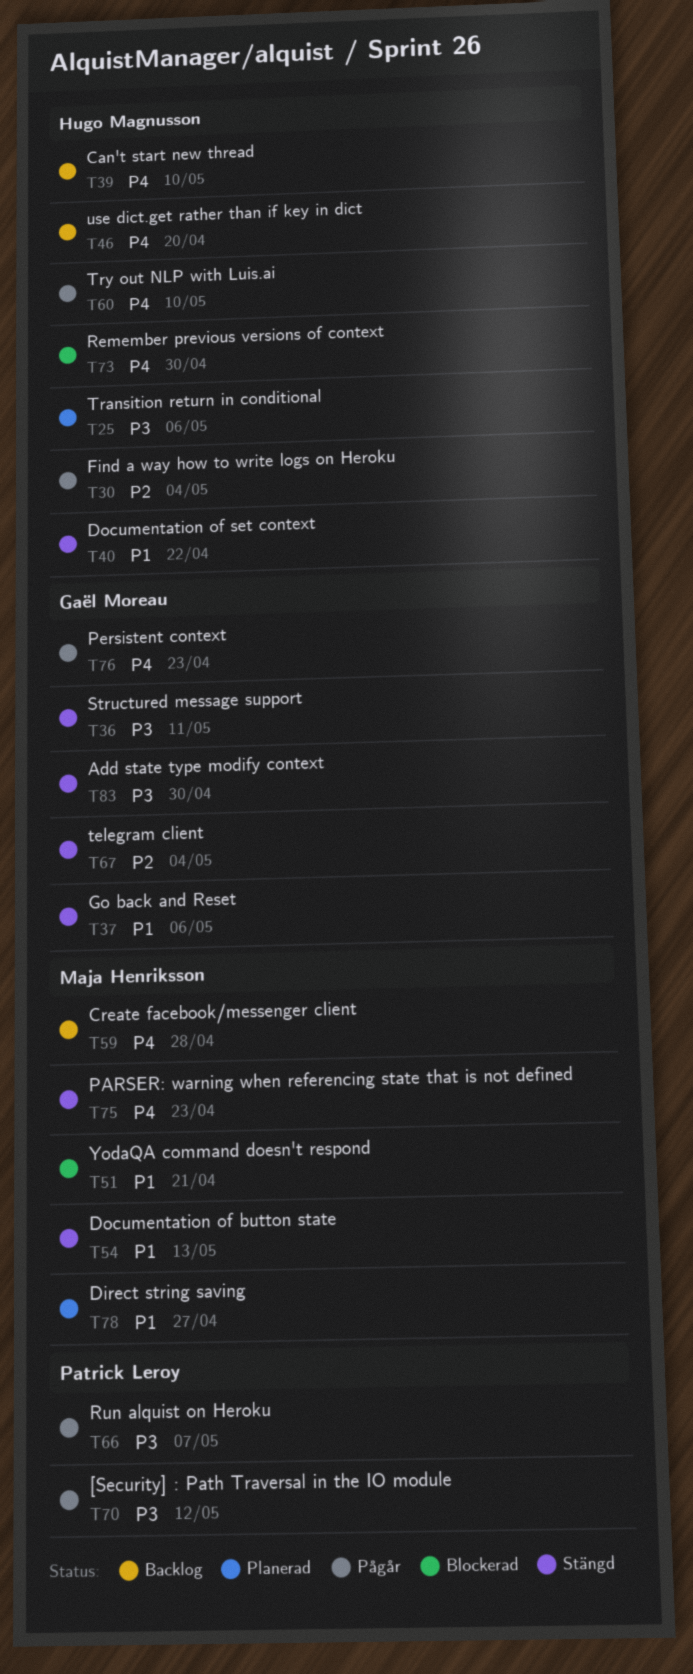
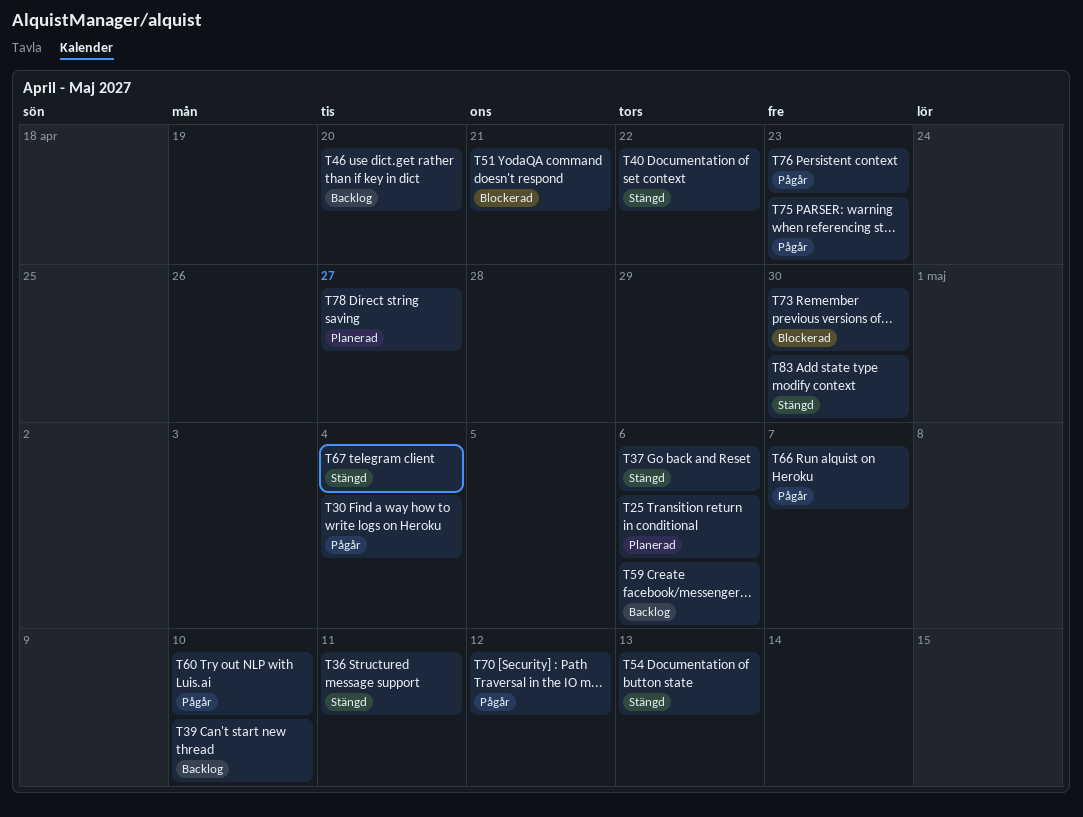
T59, due: Apr 28 -> May 6
T75, status: Stängd -> Pågår

